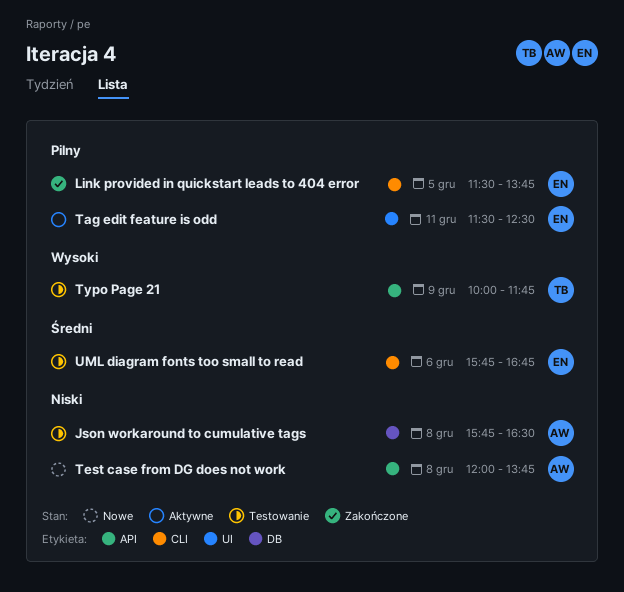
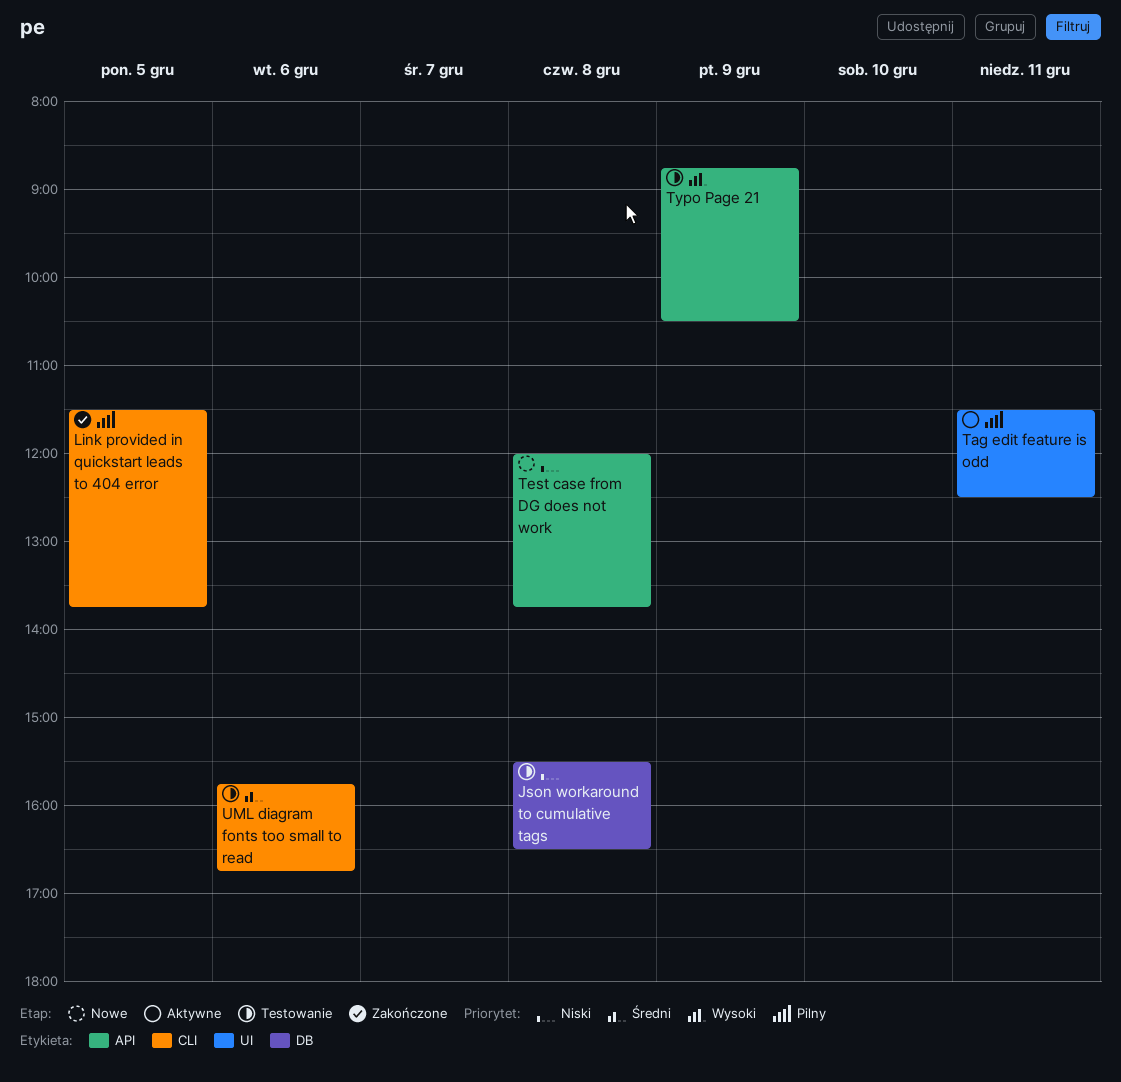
Json workaround to cumulative tags, begins: 15:45 -> 15:30
Typo Page 21, begins: 10:00 -> 08:45
Typo Page 21, ends: 11:45 -> 10:30

